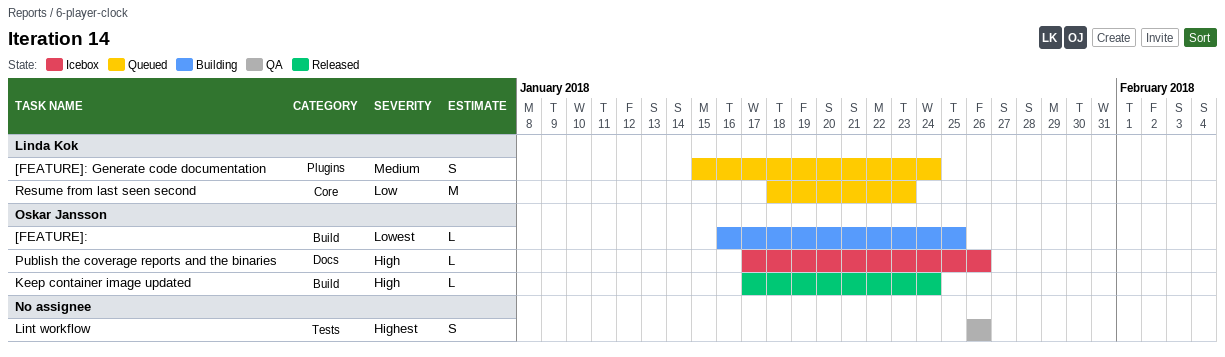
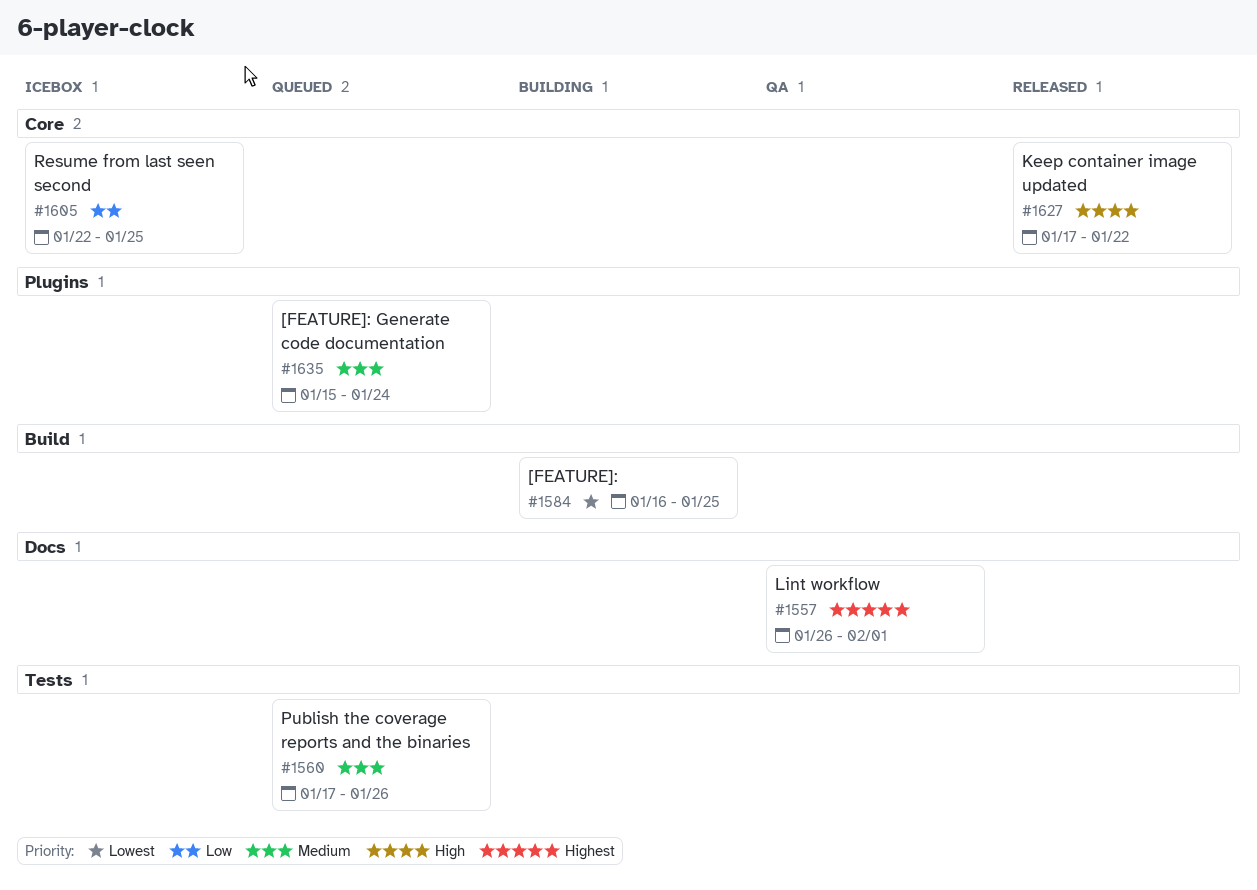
Keep container image updated, label: Build -> Core
Keep container image updated, due: Jan 24 -> Jan 22
Lint workflow, label: Tests -> Docs
Lint workflow, due: Jan 26 -> Feb 1
Publish the coverage reports and the binaries, status: Icebox -> Queued
Publish the coverage reports and the binaries, priority: High -> Medium
Publish the coverage reports and the binaries, label: Docs -> Tests
Resume from last seen second, status: Queued -> Icebox
Resume from last seen second, start: Jan 18 -> Jan 22
Resume from last seen second, due: Jan 23 -> Jan 25

